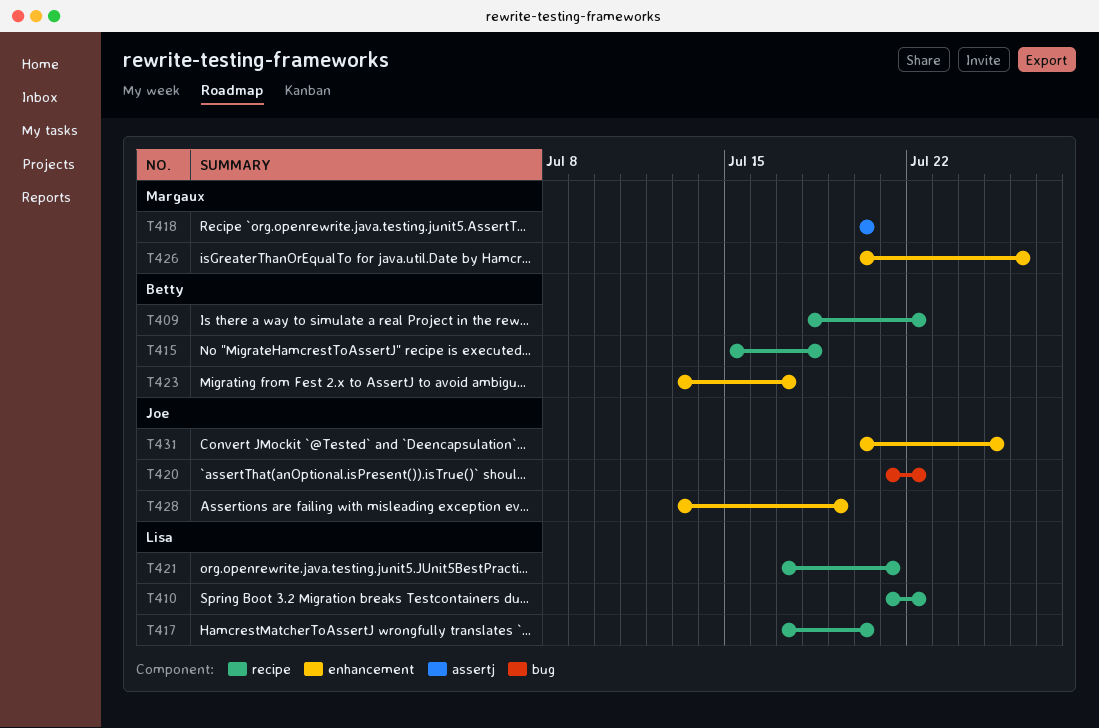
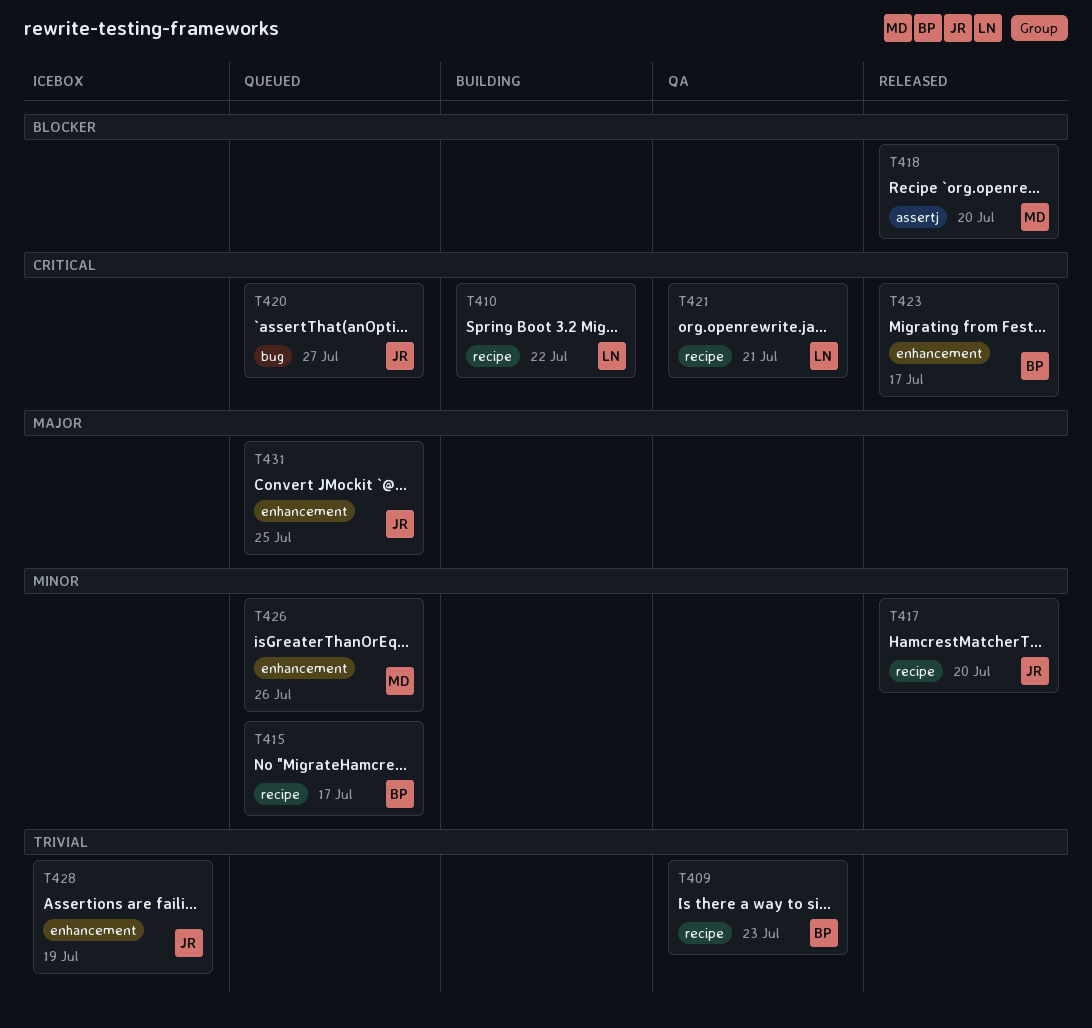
T409, due: Jul 22 -> Jul 23
T415, due: Jul 18 -> Jul 17
T417, owner: Lisa -> Joe
T420, due: Jul 22 -> Jul 27

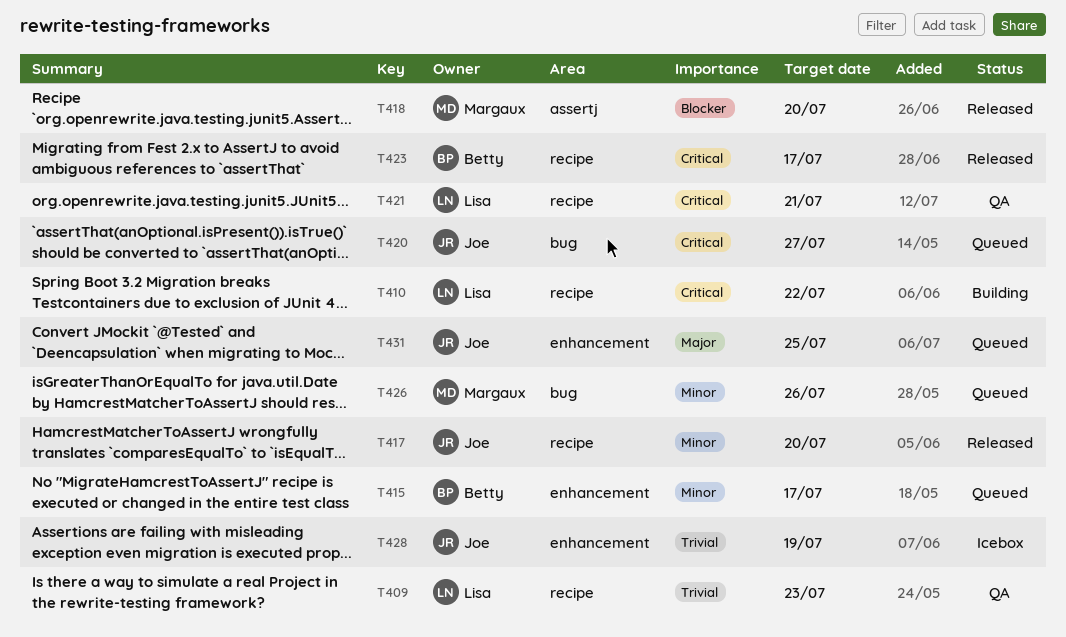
T409, owner: Betty -> Lisa
T415, label: recipe -> enhancement
T423, label: enhancement -> recipe
T426, label: enhancement -> bug

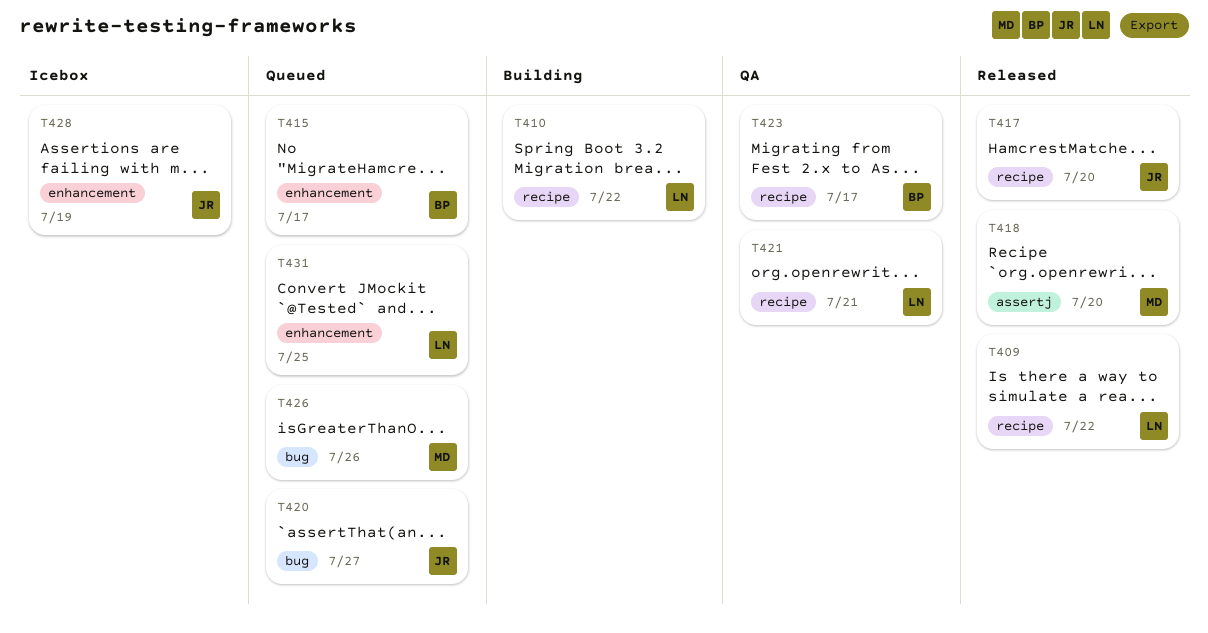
T409, status: QA -> Released
T409, due: Jul 23 -> Jul 22
T423, status: Released -> QA
T431, owner: Joe -> Lisa

